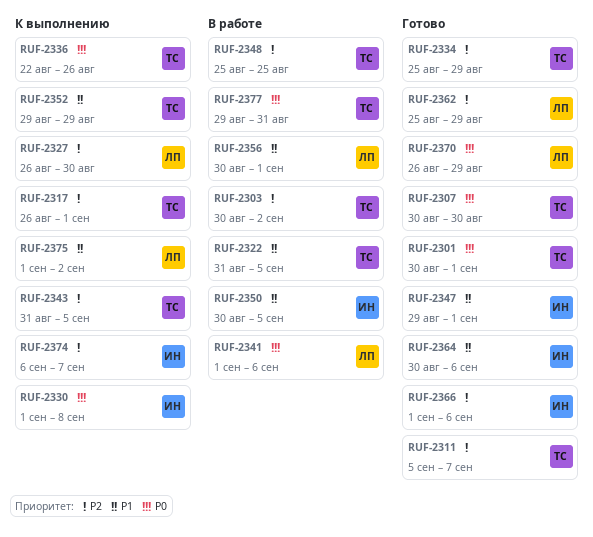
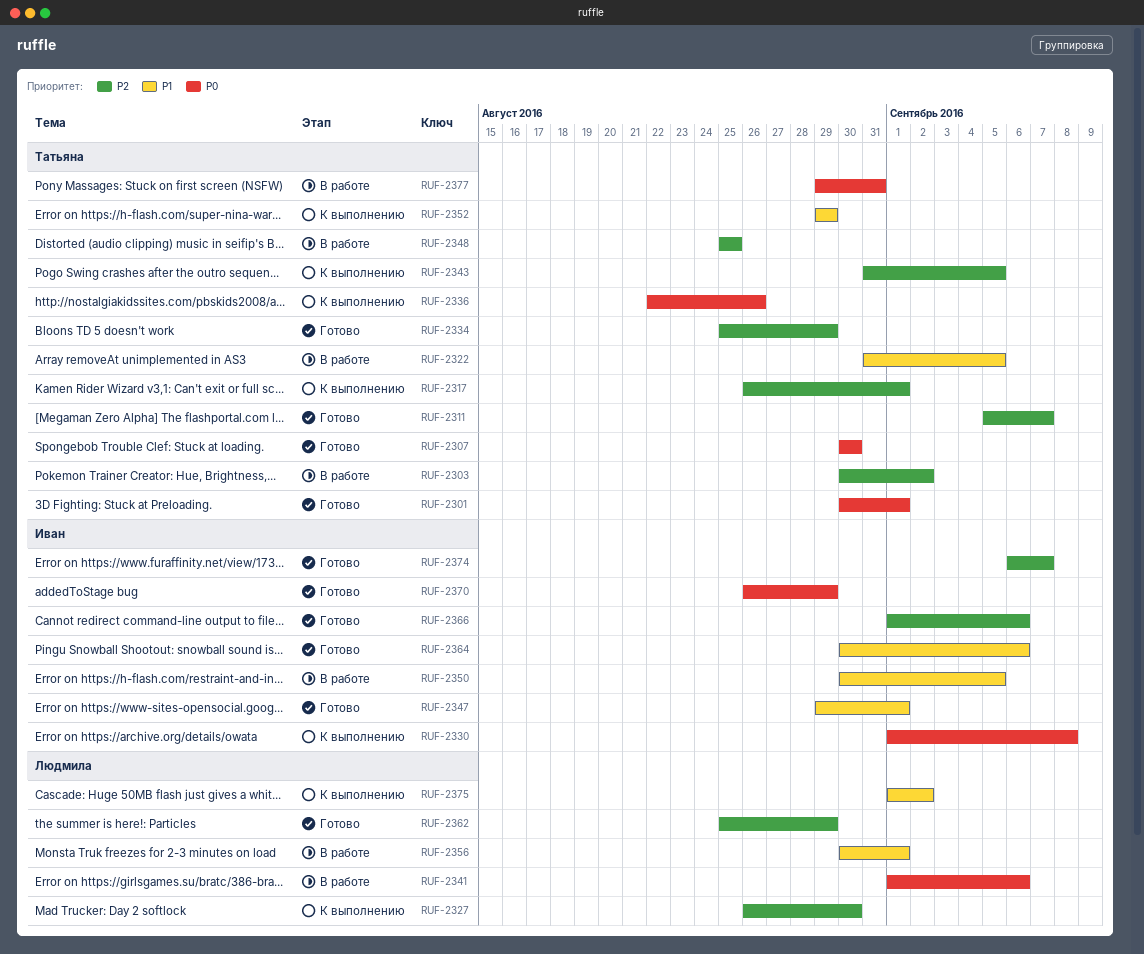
RUF-2370, owner: Людмила -> Иван
RUF-2374, status: К выполнению -> Готово

